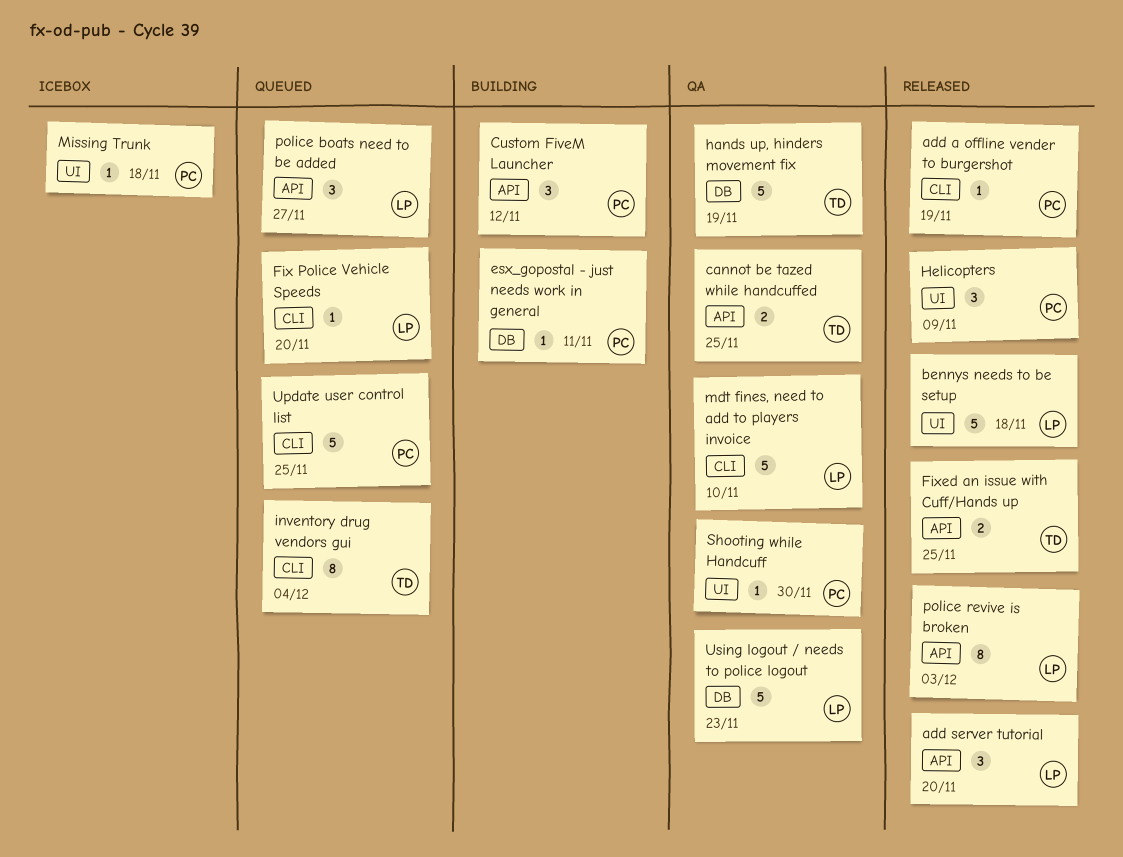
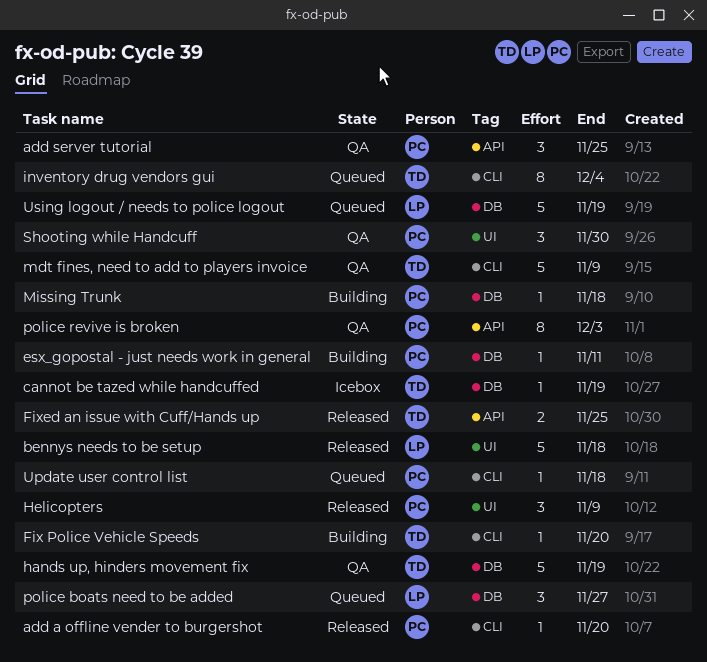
add a offline vender to burgershot, due: Nov 19 -> Nov 20
add server tutorial, status: Released -> QA
add server tutorial, owner: LP -> PC
add server tutorial, due: Nov 20 -> Nov 25
cannot be tazed while handcuffed, status: QA -> Icebox
cannot be tazed while handcuffed, label: API -> DB
cannot be tazed while handcuffed, estimate: 2 -> 1
cannot be tazed while handcuffed, due: Nov 25 -> Nov 19
Custom FiveM Launcher: present -> none
Fix Police Vehicle Speeds, status: Queued -> Building
Fix Police Vehicle Speeds, owner: LP -> TD
mdt fines, need to add to players invoice, owner: LP -> TD
mdt fines, need to add to players invoice, due: Nov 10 -> Nov 9
Missing Trunk, status: Icebox -> Building
Missing Trunk, label: UI -> DB
police boats need to be added, label: API -> DB
police revive is broken, status: Released -> QA
police revive is broken, owner: LP -> PC
Shooting while Handcuff, estimate: 1 -> 3
Update user control list, estimate: 5 -> 1
Update user control list, due: Nov 25 -> Nov 18
Using logout / needs to police logout, status: QA -> Queued
Using logout / needs to police logout, due: Nov 23 -> Nov 19

